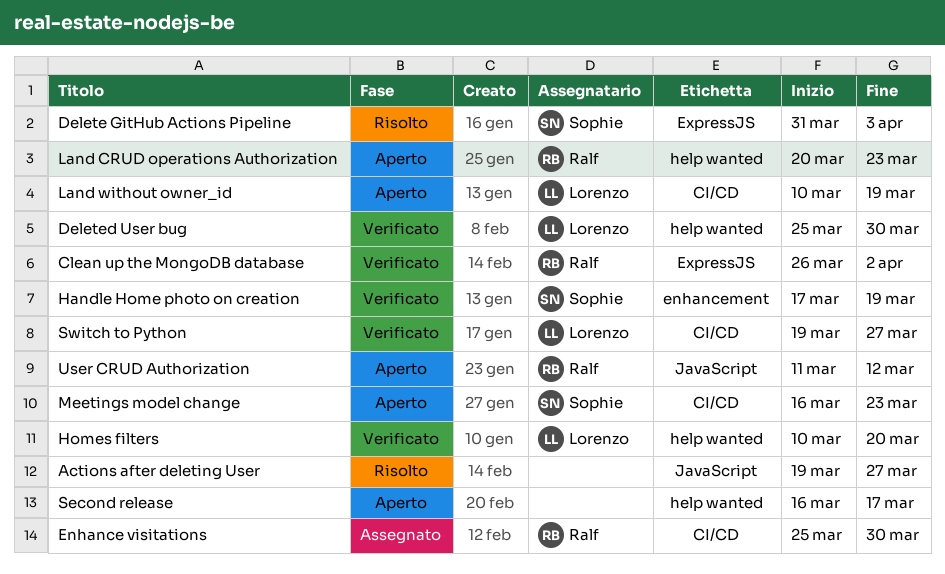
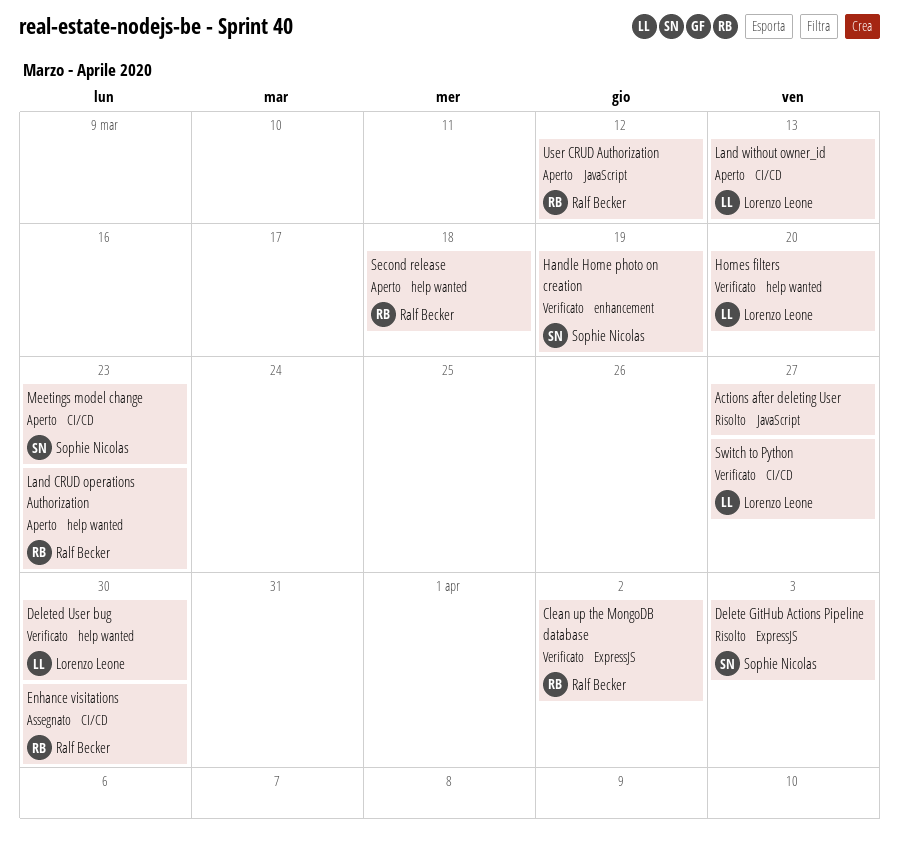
Land without owner_id, due: Mar 19 -> Mar 13
Second release, owner: none -> Ralf Becker
Second release, due: Mar 17 -> Mar 18

